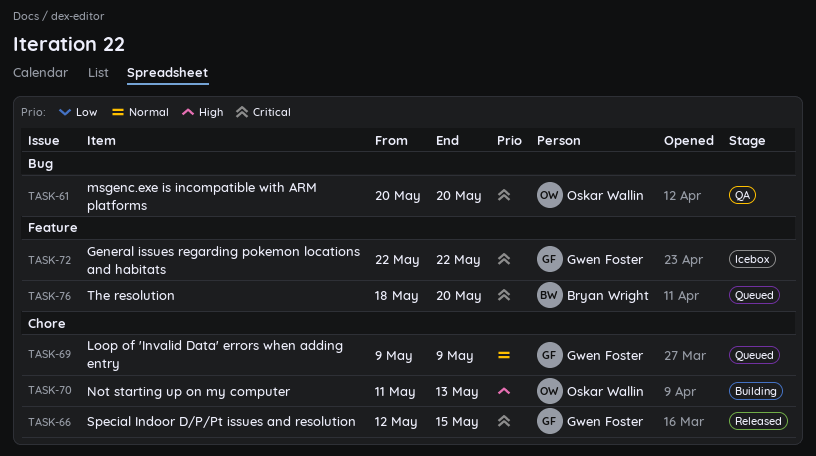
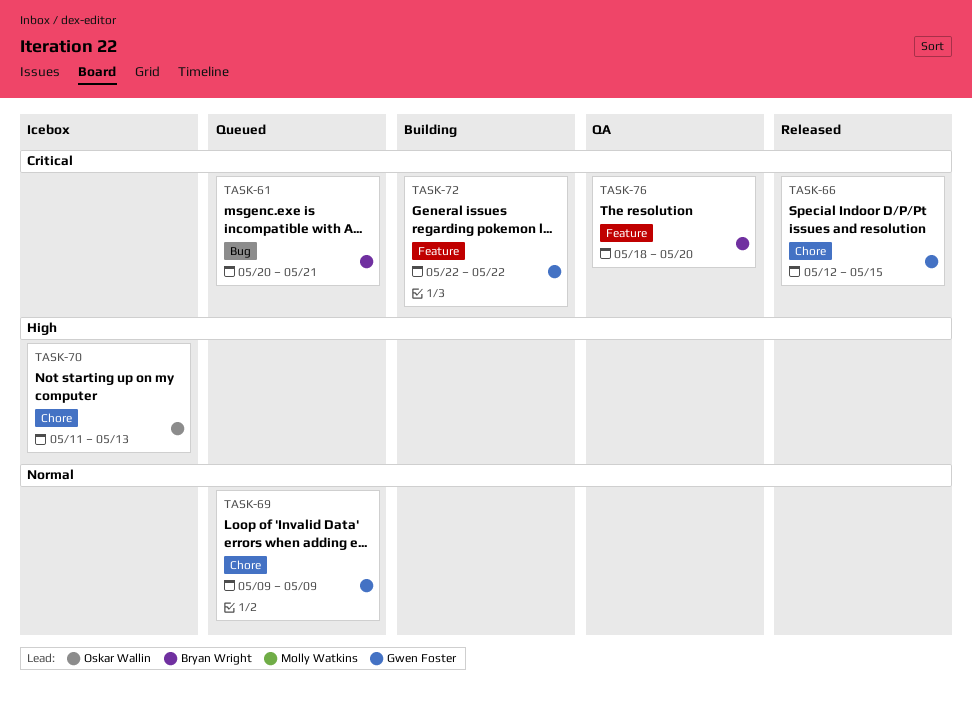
TASK-61, status: QA -> Queued
TASK-61, owner: Oskar Wallin -> Bryan Wright
TASK-61, due: May 20 -> May 21
TASK-70, status: Building -> Icebox
TASK-72, status: Icebox -> Building
TASK-76, status: Queued -> QA

